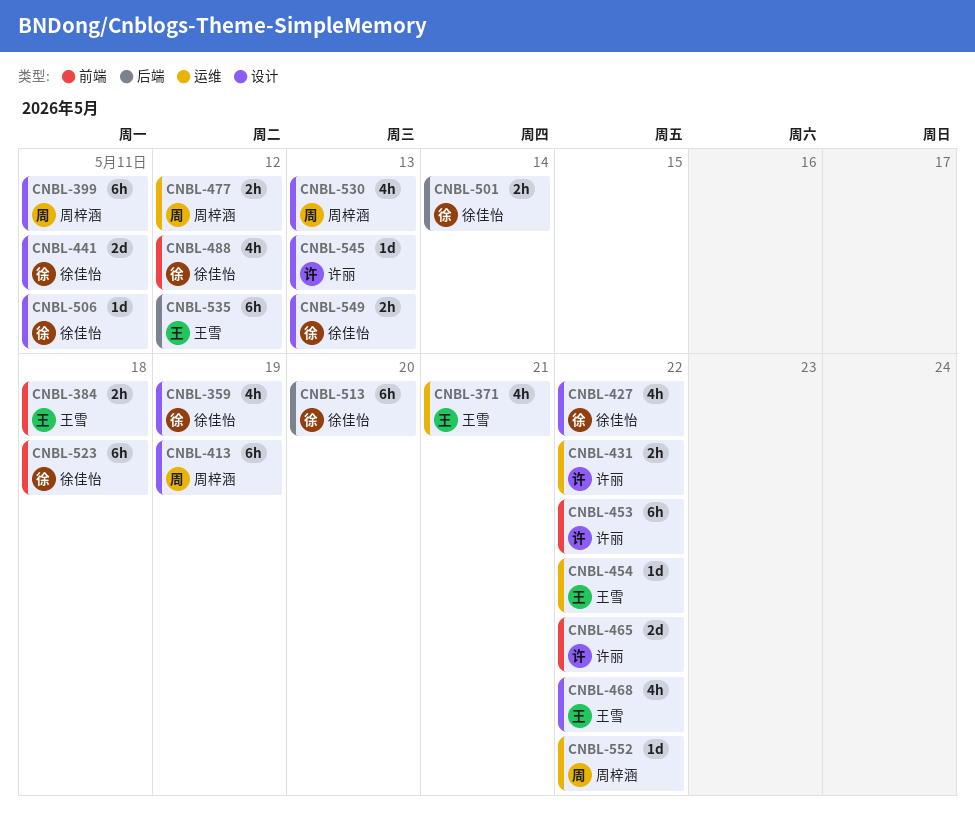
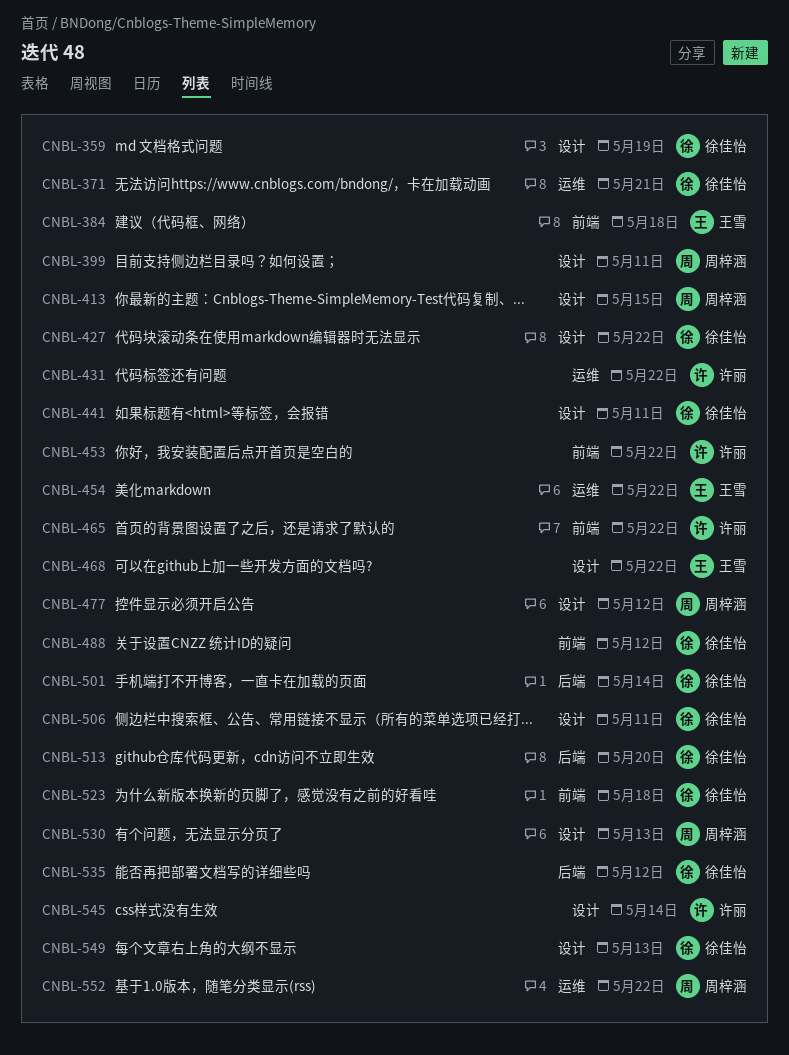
CNBL-371, owner: 王雪 -> 徐佳怡
CNBL-413, due: May 19 -> May 15
CNBL-477, label: 运维 -> 设计
CNBL-535, owner: 王雪 -> 徐佳怡
CNBL-545, due: May 13 -> May 14

